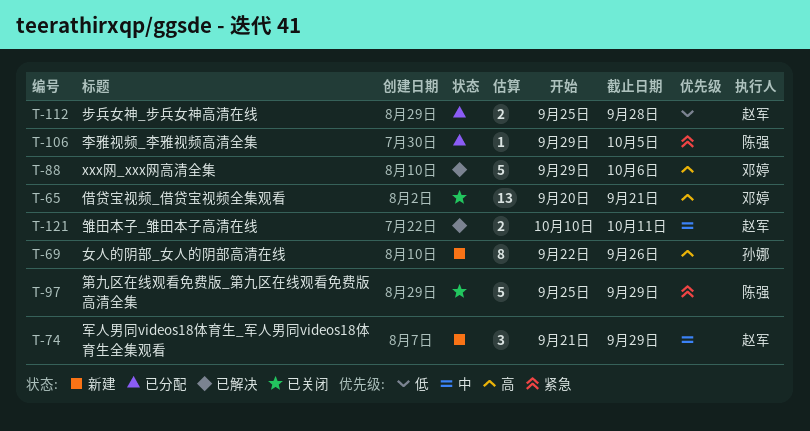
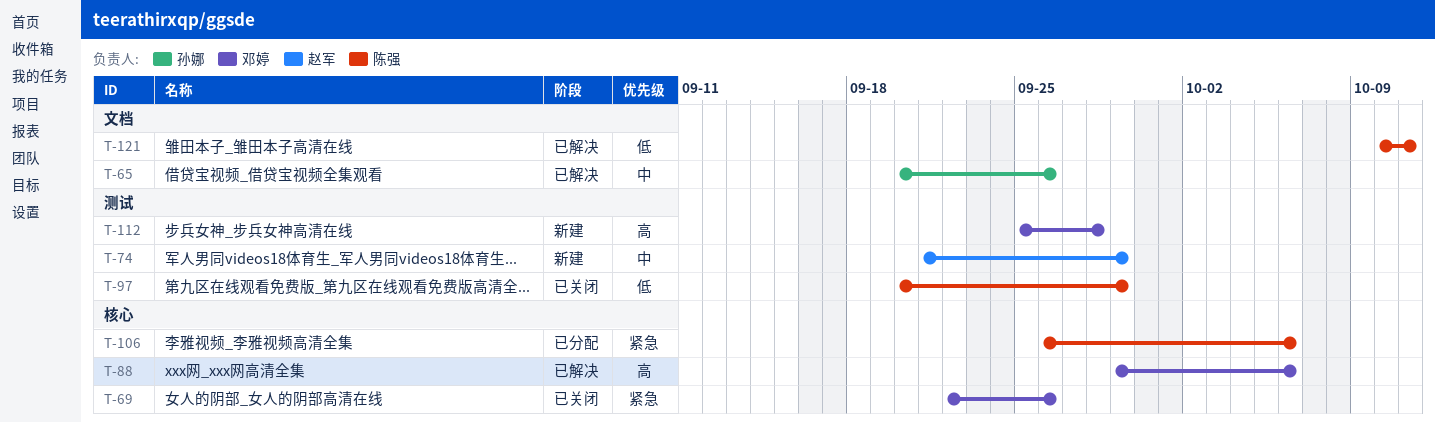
T-65, status: 已关闭 -> 已解决
T-65, owner: 邓婷 -> 孙娜
T-65, priority: 高 -> 中
T-65, due: Sep 21 -> Sep 26
T-69, status: 新建 -> 已关闭
T-69, owner: 孙娜 -> 邓婷
T-69, priority: 高 -> 紧急
T-97, priority: 紧急 -> 低
T-97, start: Sep 25 -> Sep 20
T-106, start: Sep 29 -> Sep 26
T-106, due: Oct 5 -> Oct 6
T-112, status: 已分配 -> 新建
T-112, owner: 赵军 -> 邓婷
T-112, priority: 低 -> 高
T-121, owner: 赵军 -> 陈强
T-121, priority: 中 -> 低

